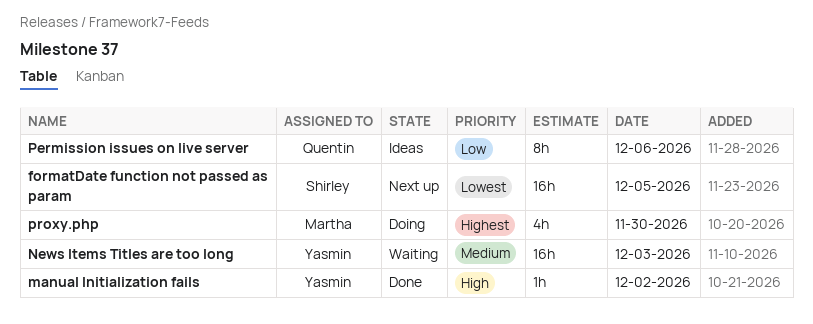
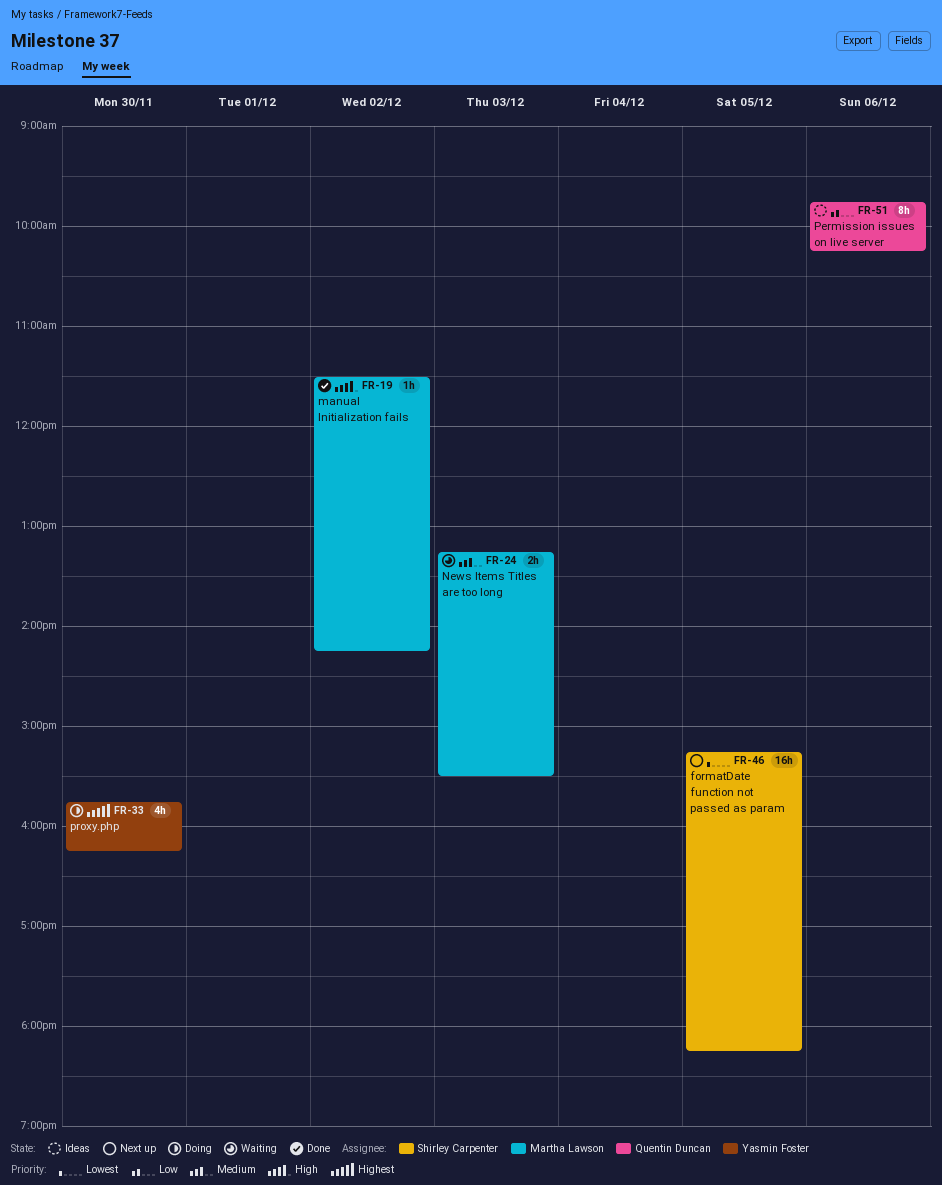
manual Initialization fails, owner: Yasmin Foster -> Martha Lawson
News Items Titles are too long, owner: Yasmin Foster -> Martha Lawson
News Items Titles are too long, estimate: 16h -> 2h
proxy.php, owner: Martha Lawson -> Yasmin Foster

